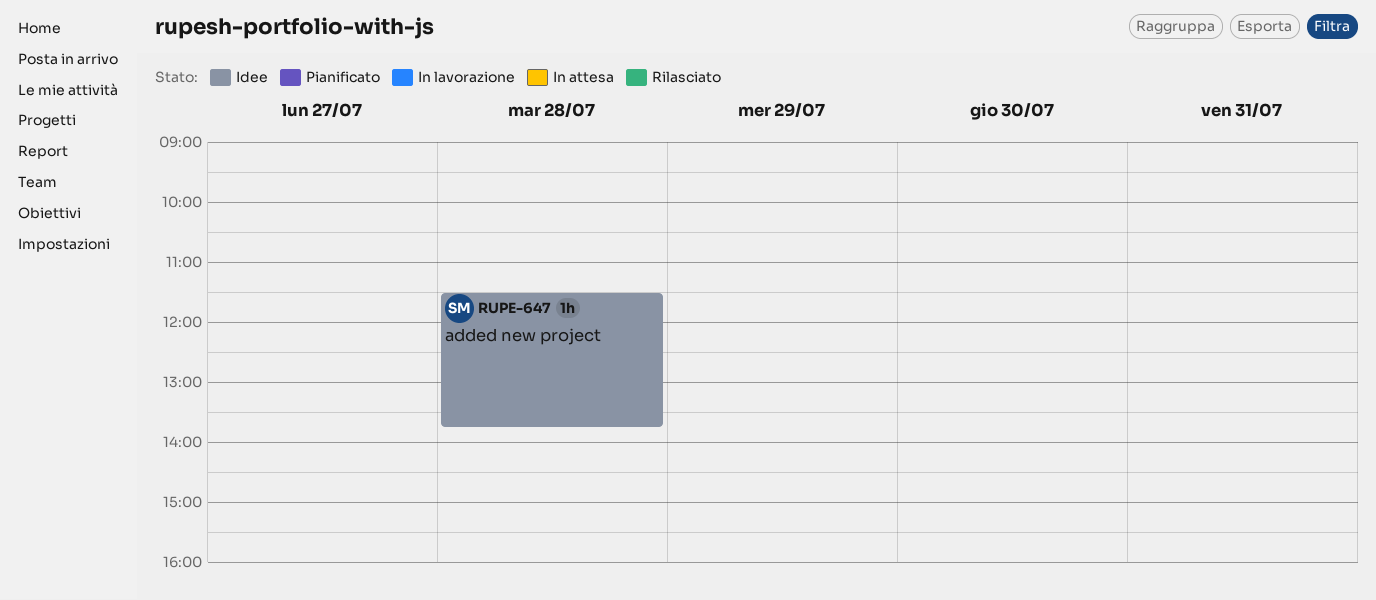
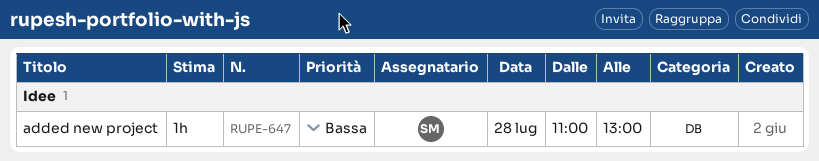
RUPE-647, begins: 11:30 -> 11:00
RUPE-647, ends: 13:45 -> 13:00

